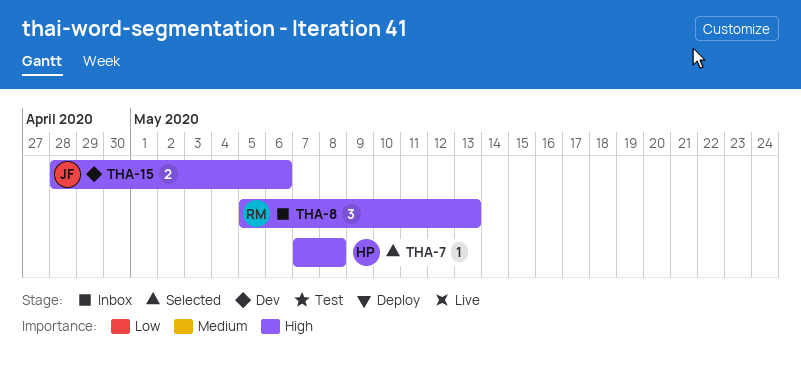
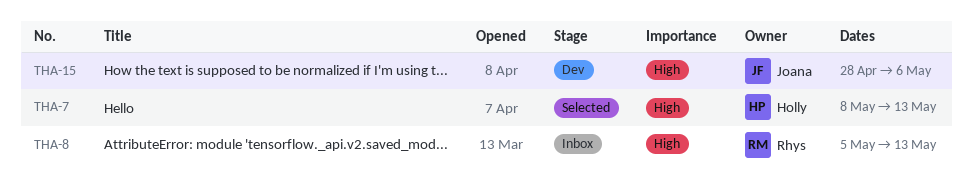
THA-7, start: May 7 -> May 8
THA-7, due: May 8 -> May 13

